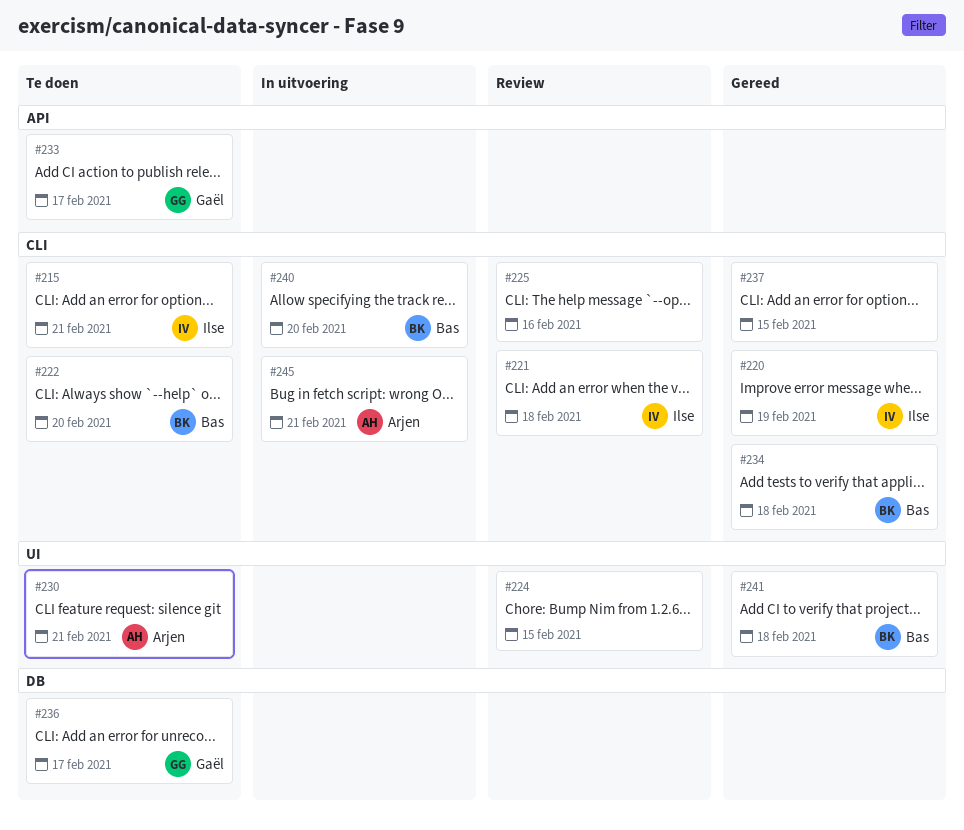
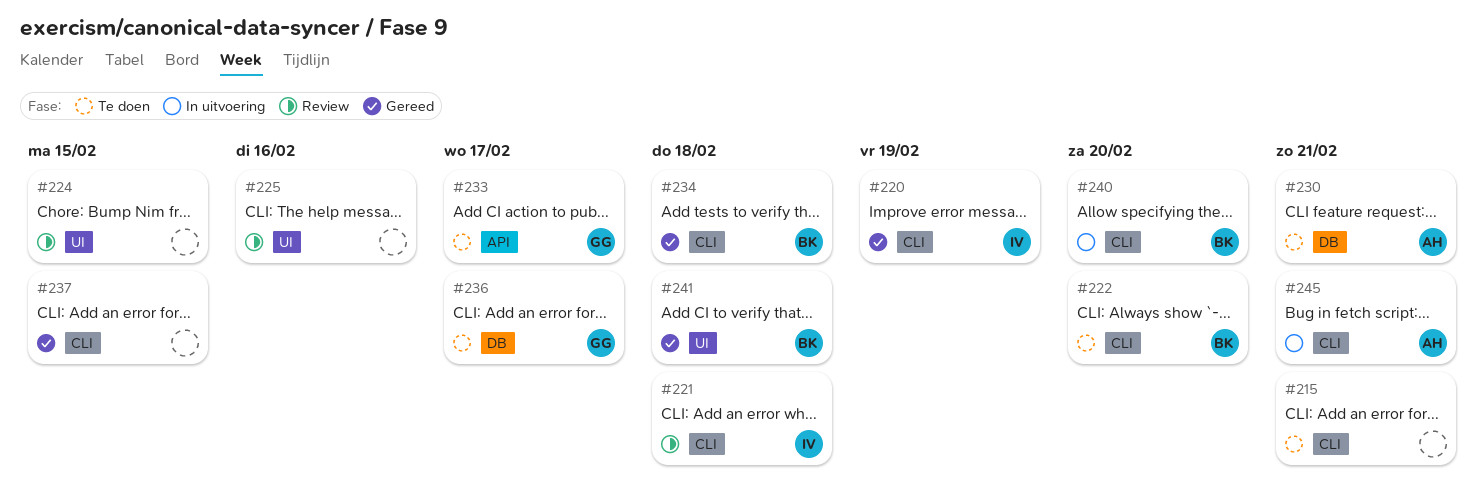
#215, owner: Ilse -> none
#225, label: CLI -> UI
#230, label: UI -> DB

